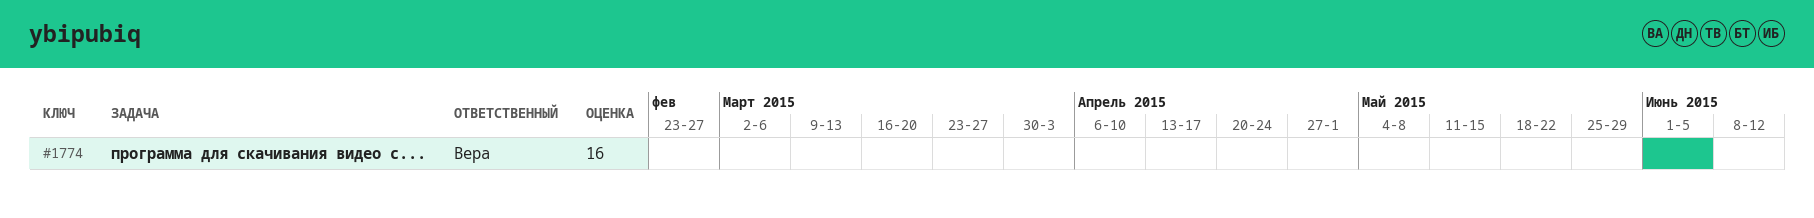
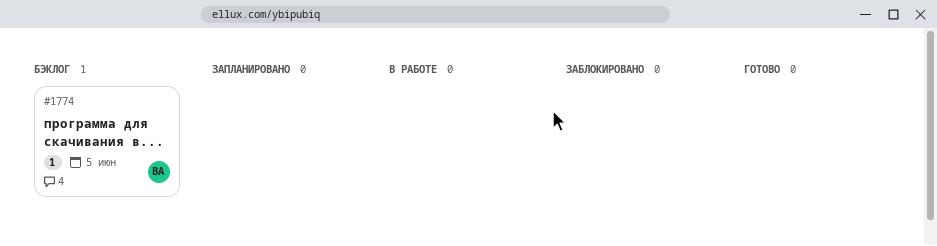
#1774, estimate: 16 -> 1

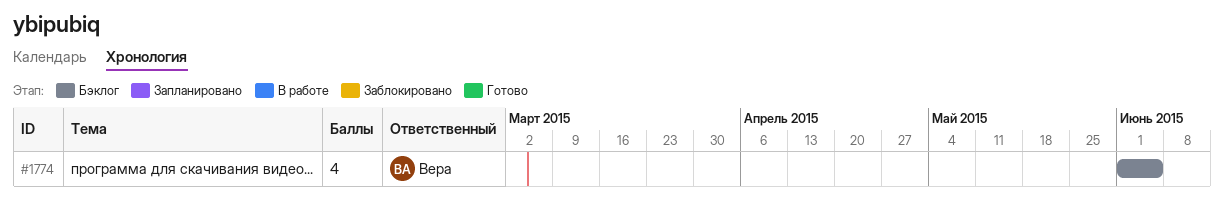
#1774, estimate: 1 -> 4

